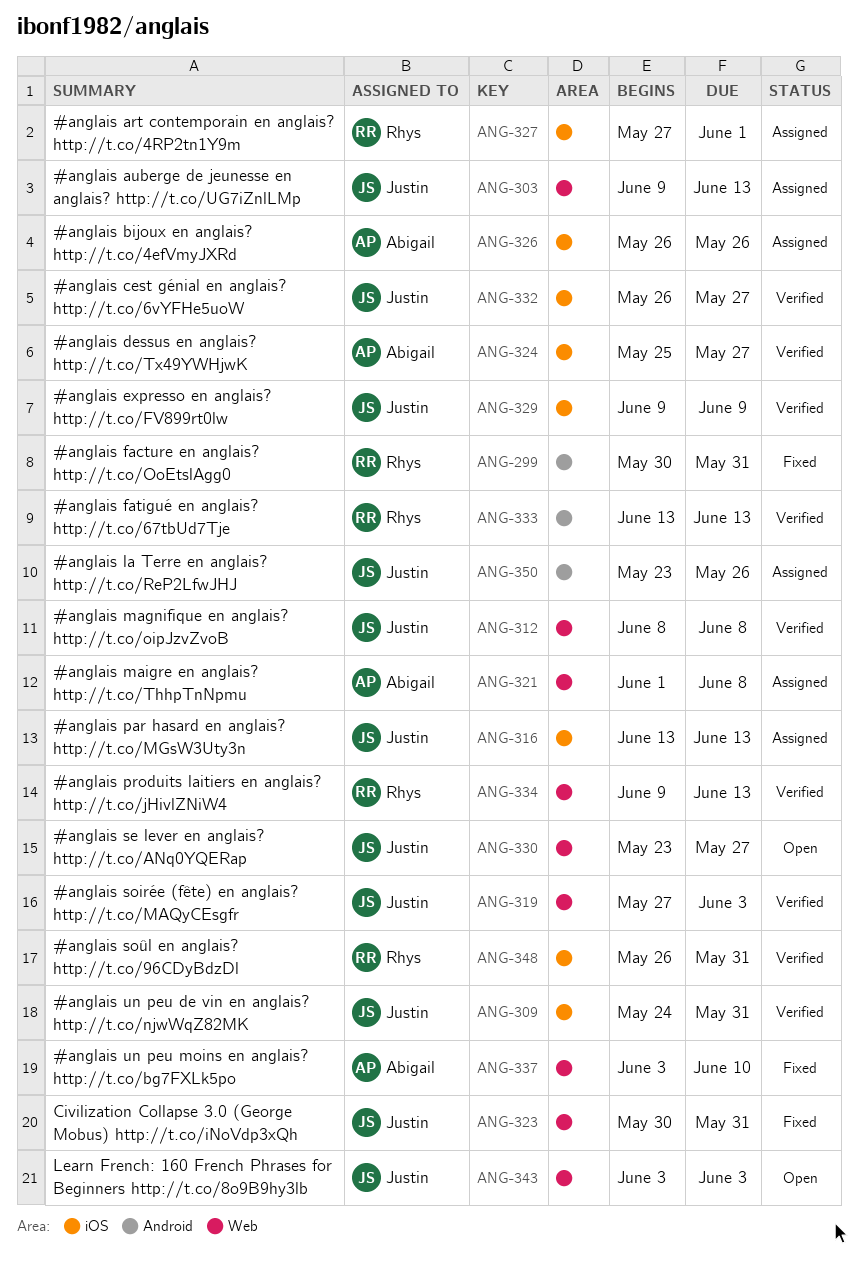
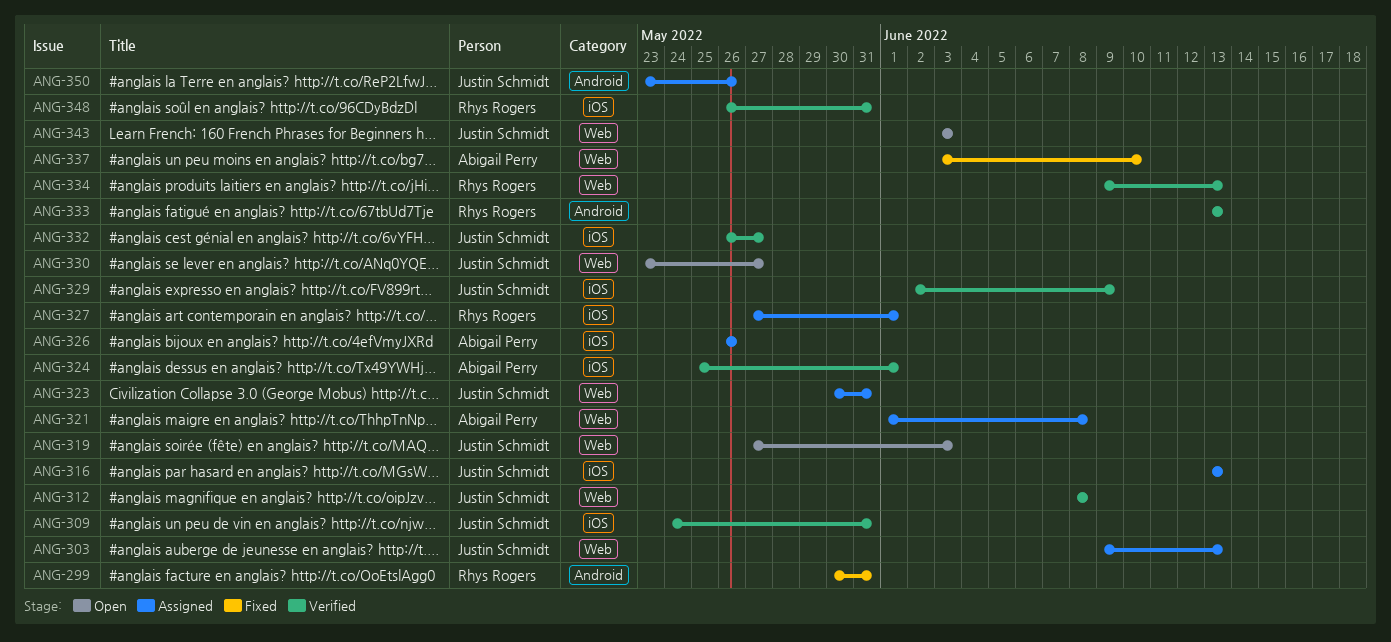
ANG-319, status: Verified -> Open
ANG-323, status: Fixed -> Assigned
ANG-324, due: May 27 -> Jun 1
ANG-329, start: Jun 9 -> Jun 2

